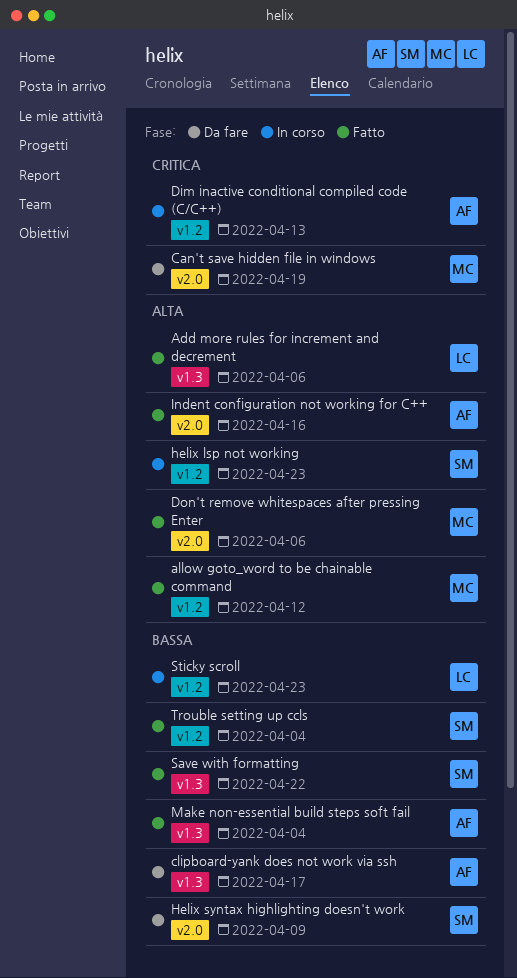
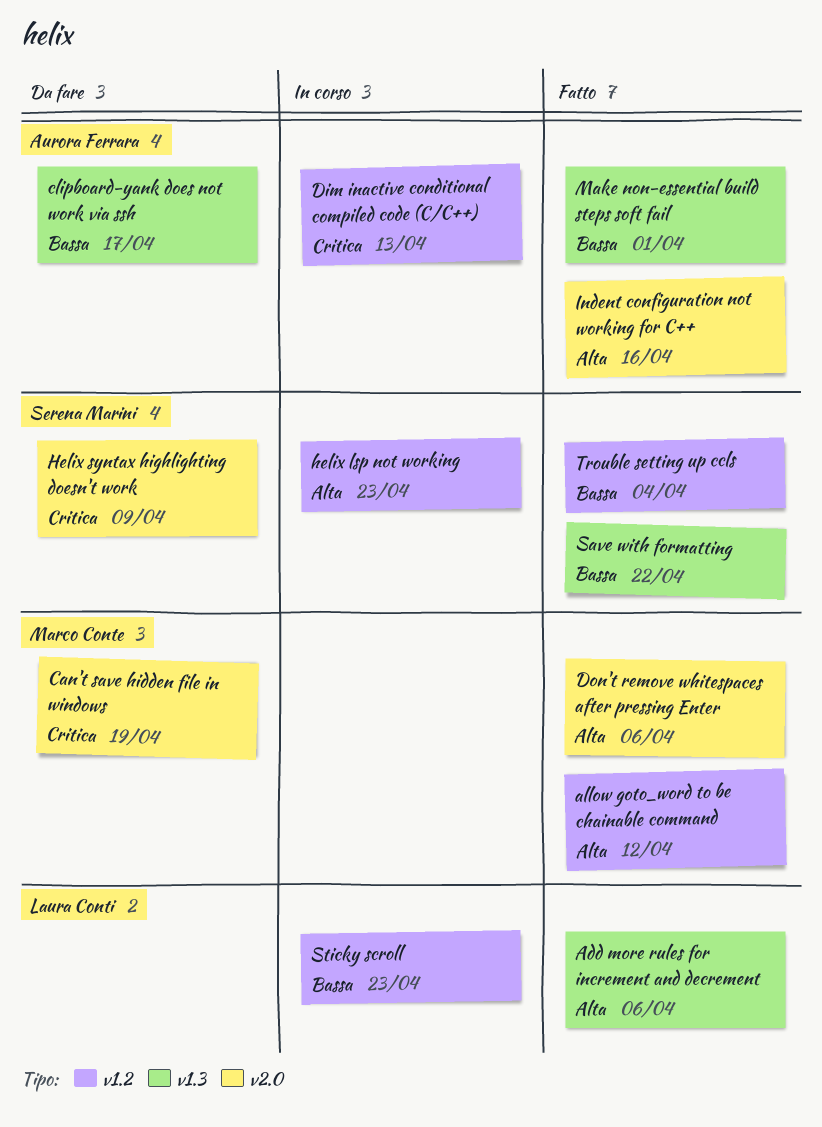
Helix syntax highlighting doesn't work, priority: Bassa -> Critica
Make non-essential build steps soft fail, due: Apr 4 -> Apr 1

